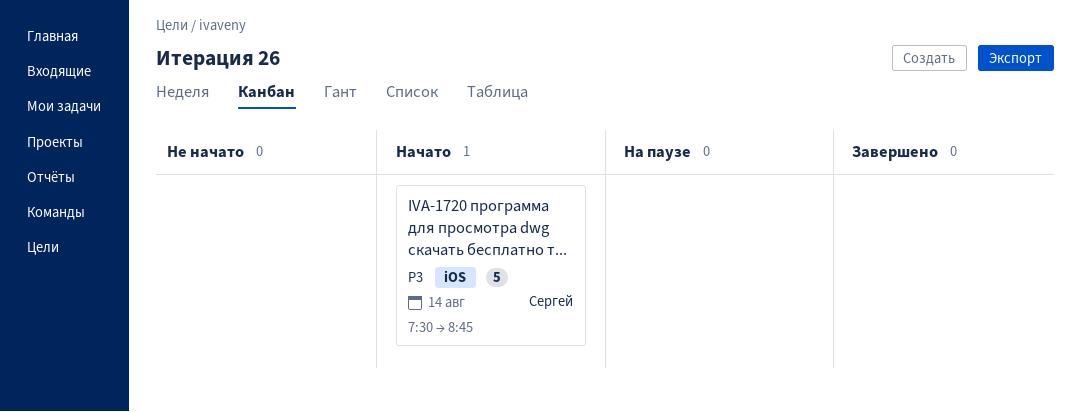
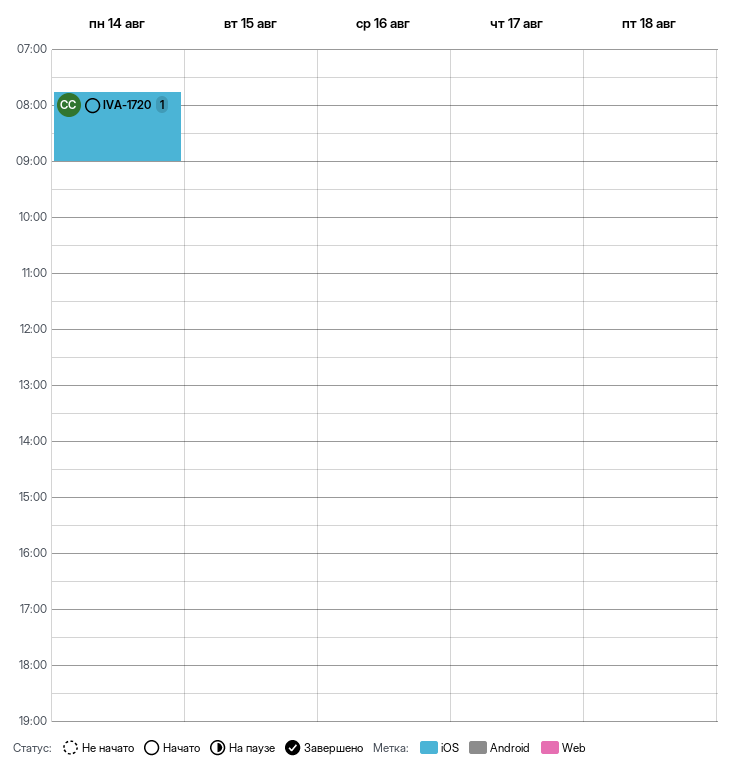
IVA-1720, estimate: 5 -> 1
IVA-1720, begins: 07:30 -> 07:45
IVA-1720, ends: 08:45 -> 09:00

